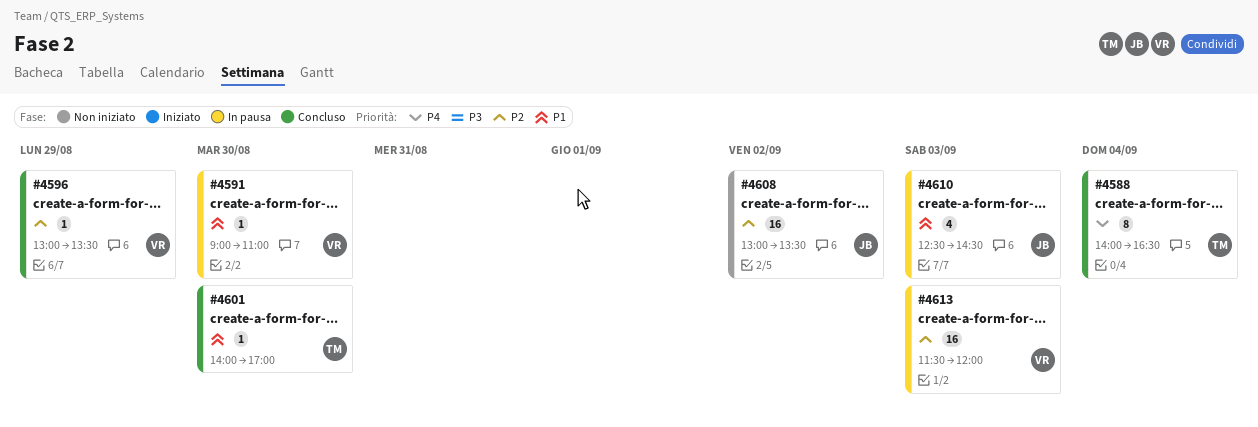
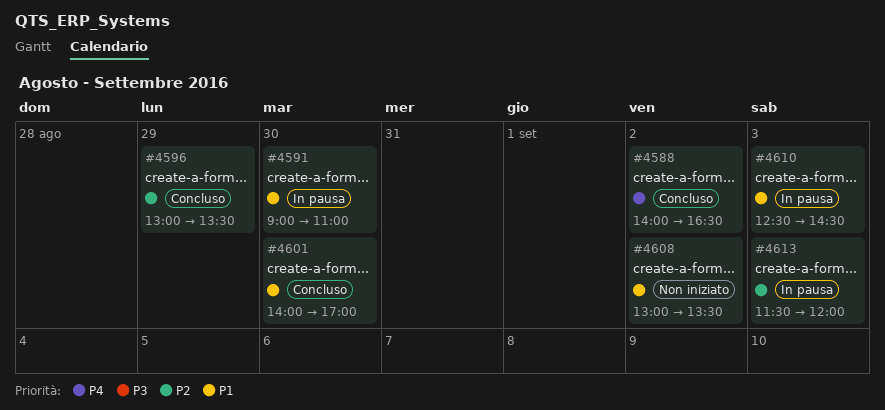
#4588, day: Sep 4 -> Sep 2
#4608, priority: P2 -> P1

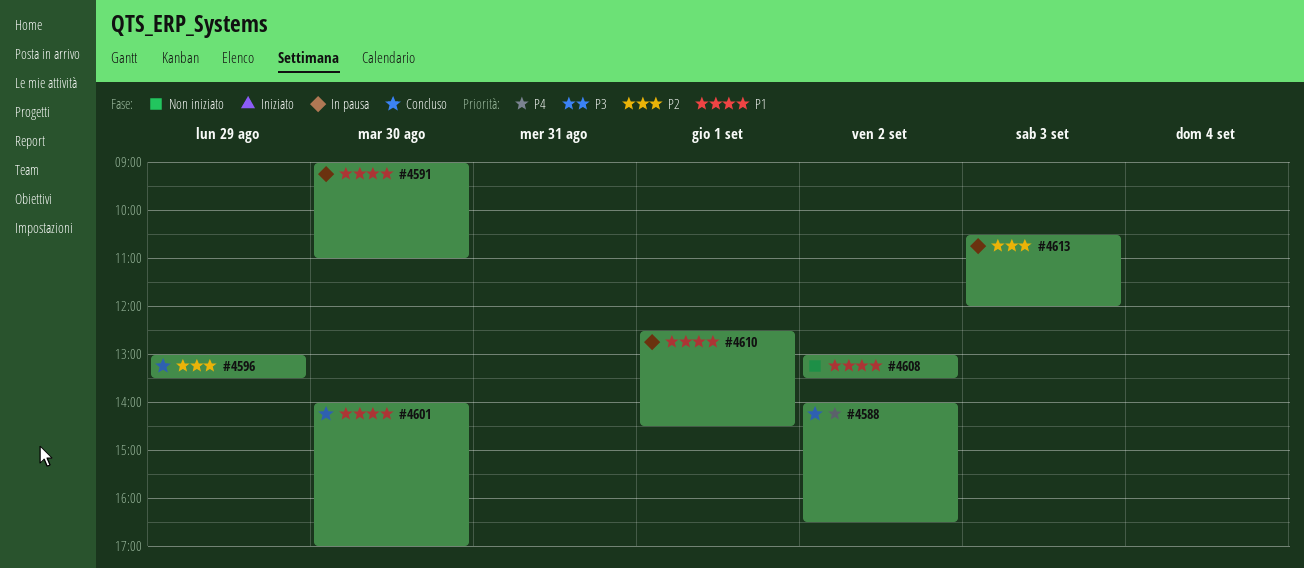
#4610, day: Sep 3 -> Sep 1
#4613, begins: 11:30 -> 10:30

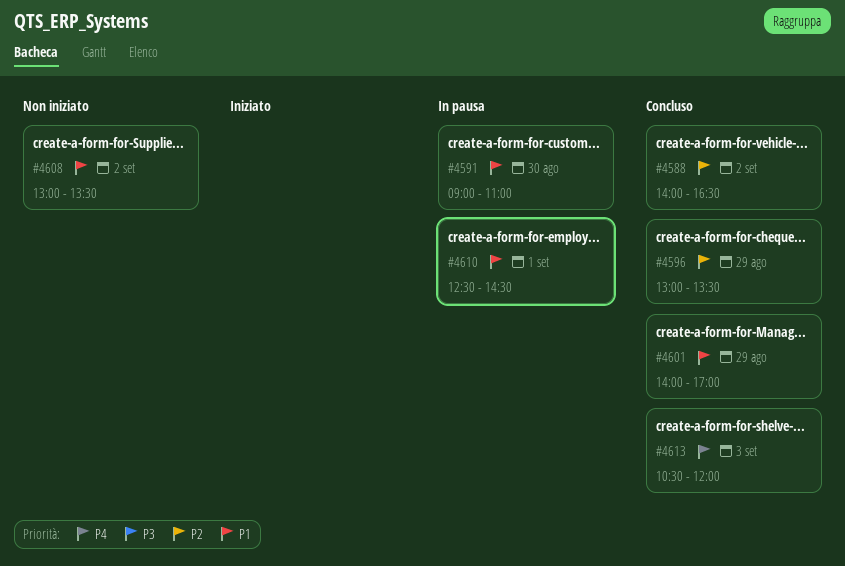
#4588, priority: P4 -> P2
#4601, day: Aug 30 -> Aug 29
#4613, status: In pausa -> Concluso
#4613, priority: P2 -> P4

